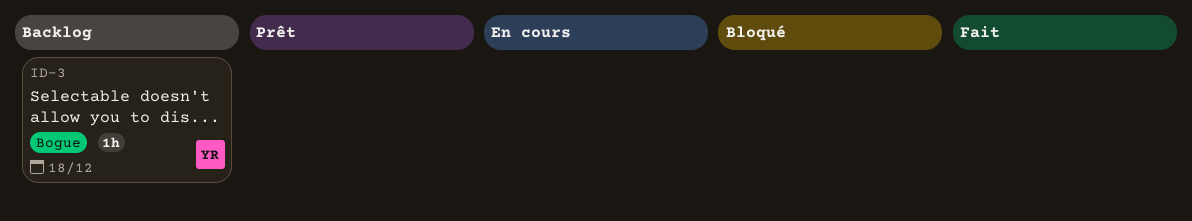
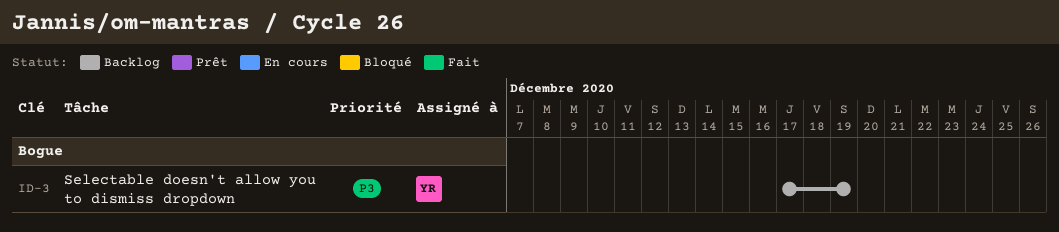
ID-3, due: Dec 18 -> Dec 19

